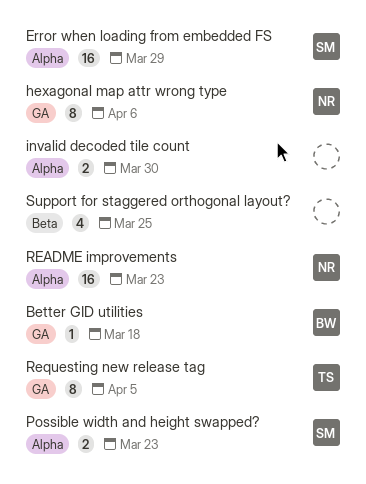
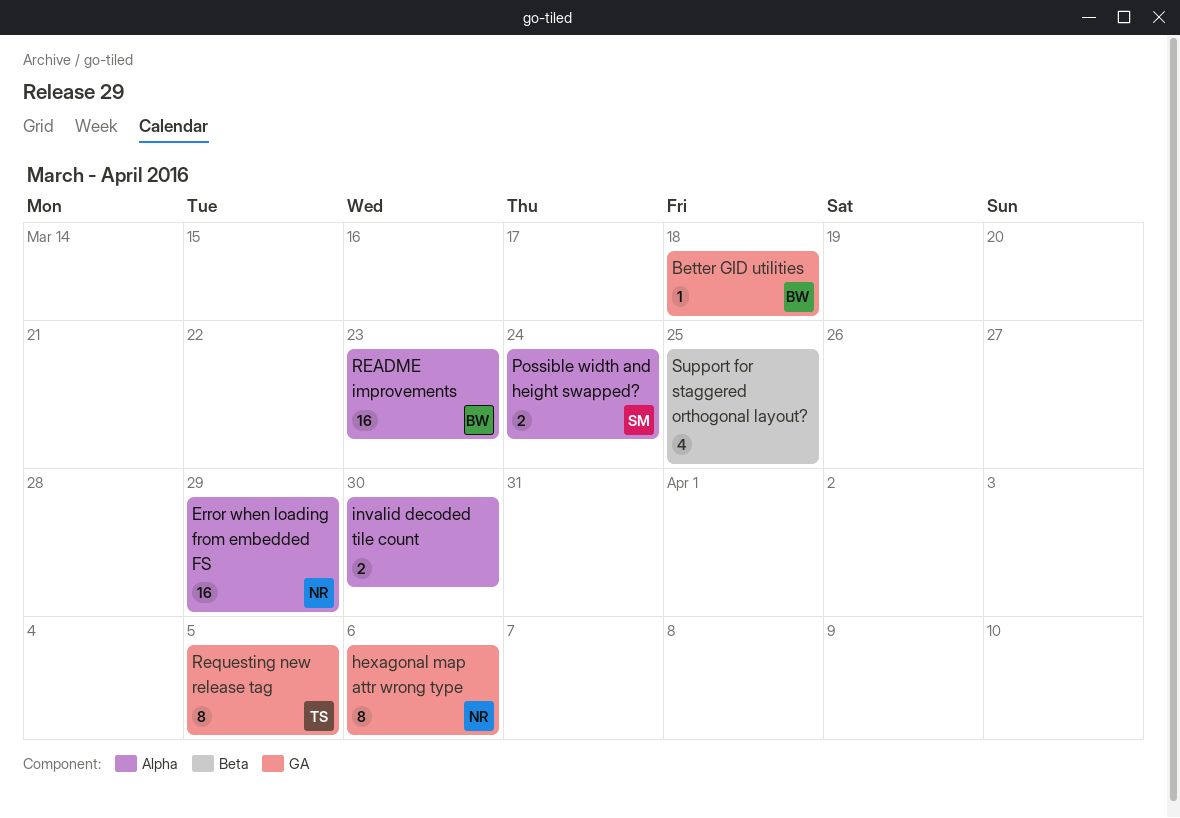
Error when loading from embedded FS, owner: SM -> NR
Possible width and height swapped?, due: Mar 23 -> Mar 24
README improvements, owner: NR -> BW

